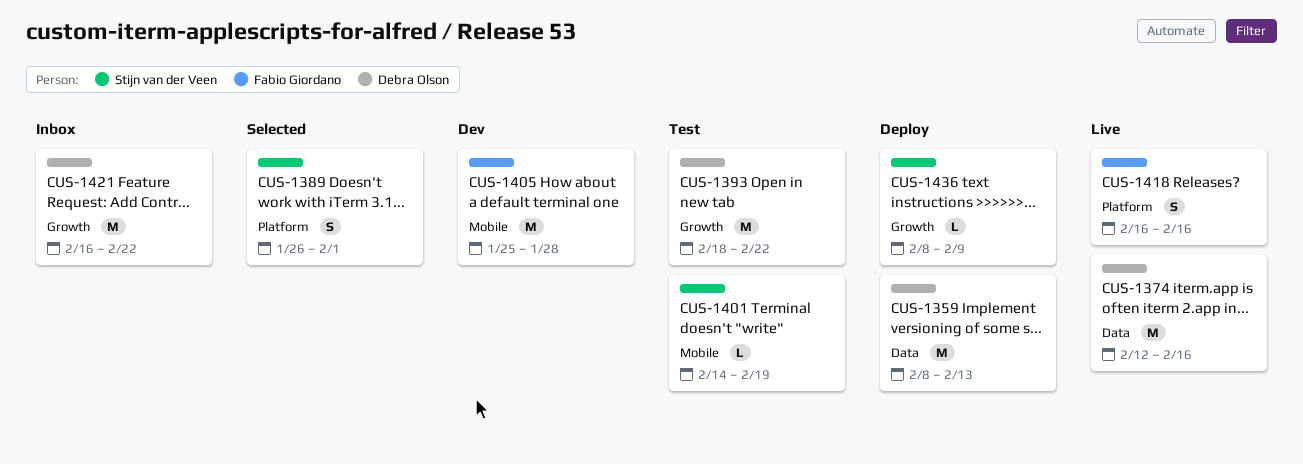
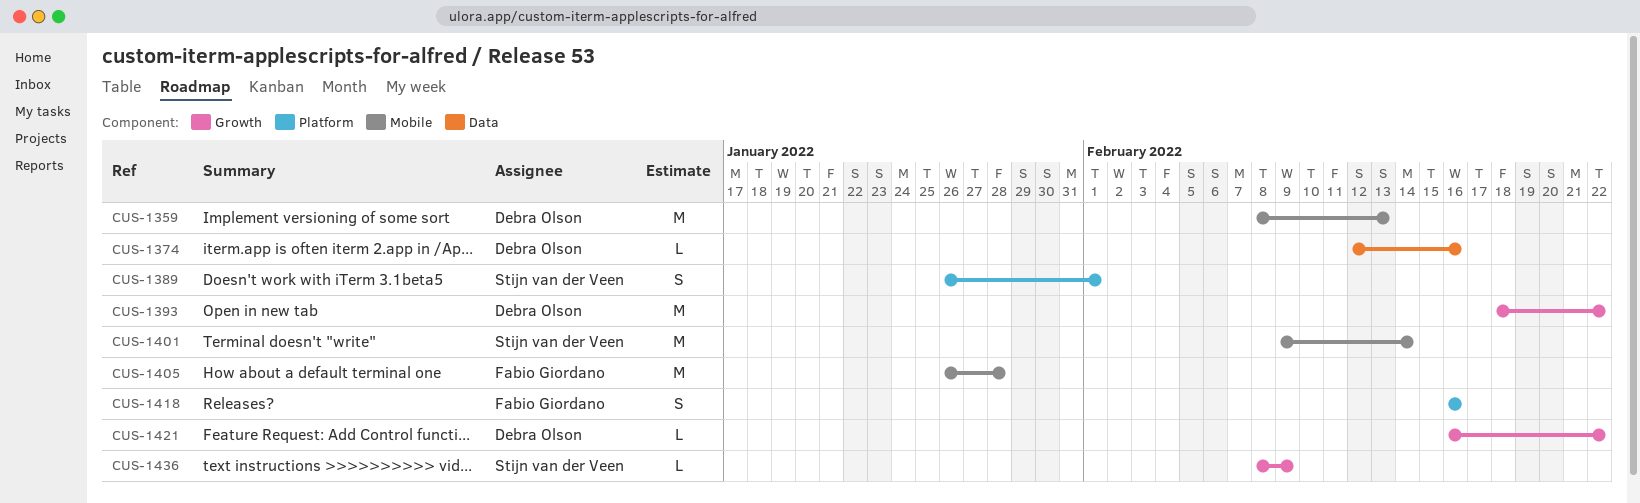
CUS-1359, label: Data -> Mobile
CUS-1374, estimate: M -> L
CUS-1401, estimate: L -> M
CUS-1401, start: Feb 14 -> Feb 9
CUS-1401, due: Feb 19 -> Feb 14
CUS-1405, start: Jan 25 -> Jan 26
CUS-1421, estimate: M -> L

